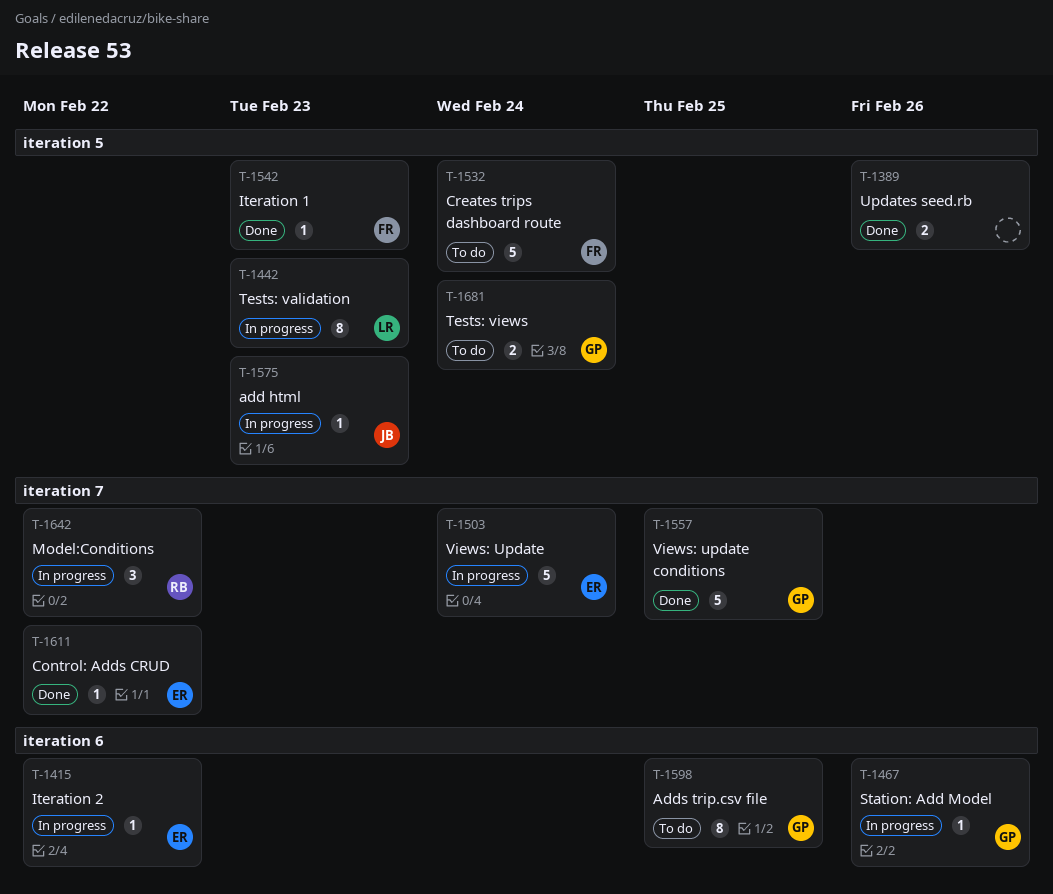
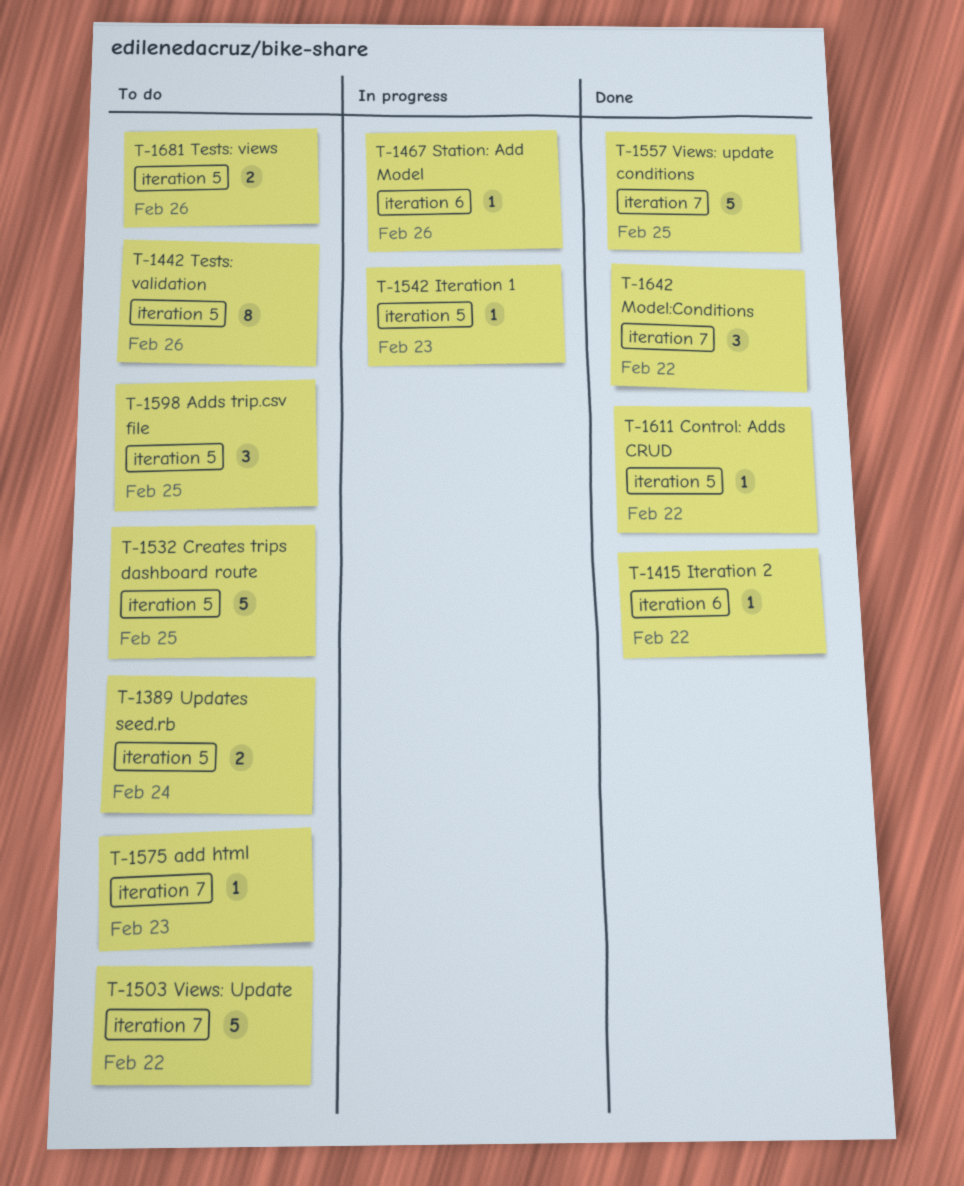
T-1389, status: Done -> To do
T-1389, due: Feb 26 -> Feb 24
T-1415, status: In progress -> Done
T-1442, status: In progress -> To do
T-1442, due: Feb 23 -> Feb 26
T-1503, status: In progress -> To do
T-1503, due: Feb 24 -> Feb 22
T-1532, due: Feb 24 -> Feb 25
T-1542, status: Done -> In progress
T-1575, status: In progress -> To do
T-1575, label: iteration 5 -> iteration 7
T-1598, label: iteration 6 -> iteration 5
T-1598, estimate: 8 -> 3
T-1611, label: iteration 7 -> iteration 5
T-1642, status: In progress -> Done
T-1681, due: Feb 24 -> Feb 26

